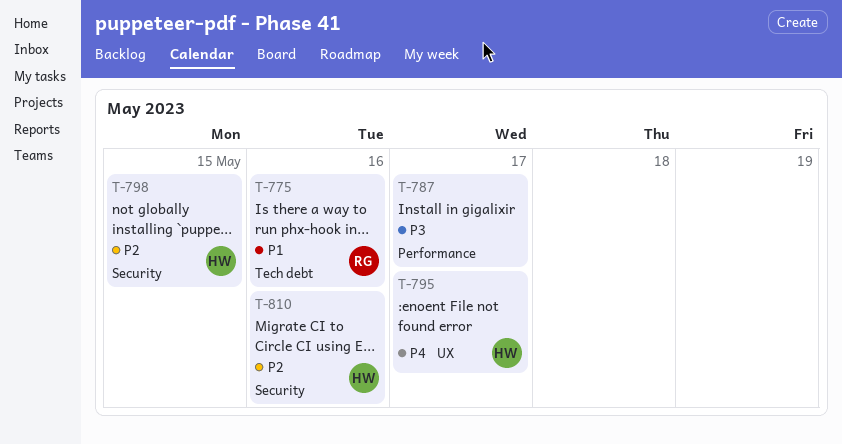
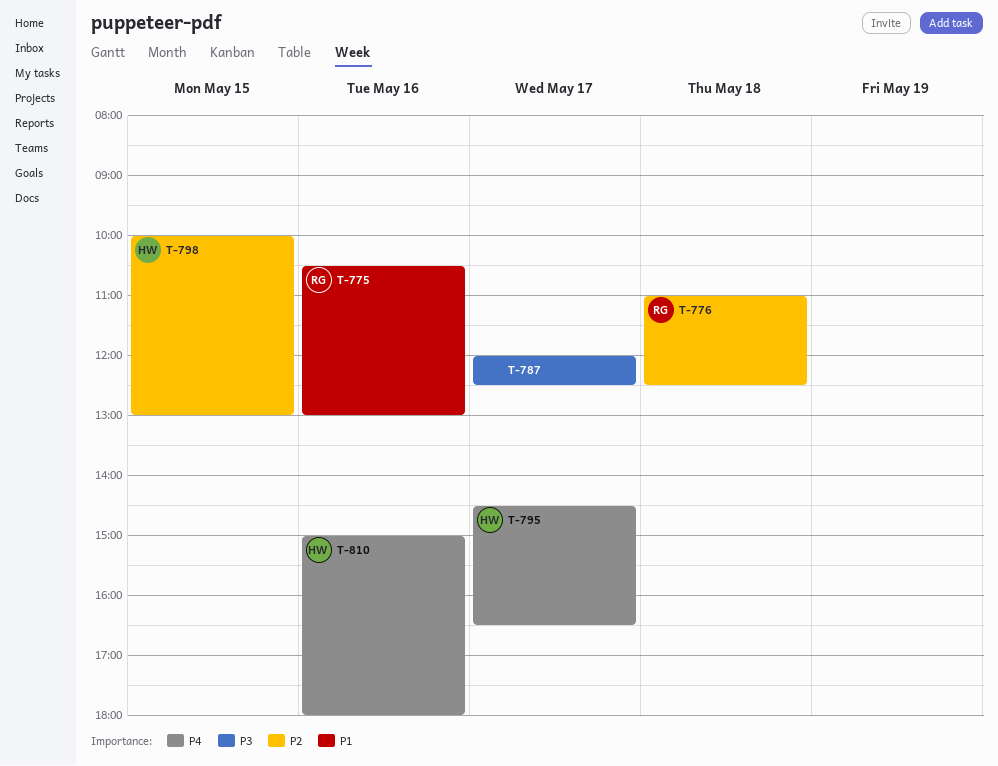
T-776: none -> present
T-810, priority: P2 -> P4

